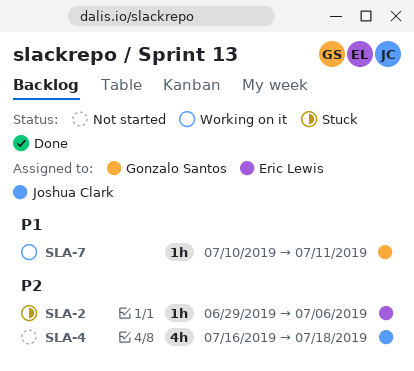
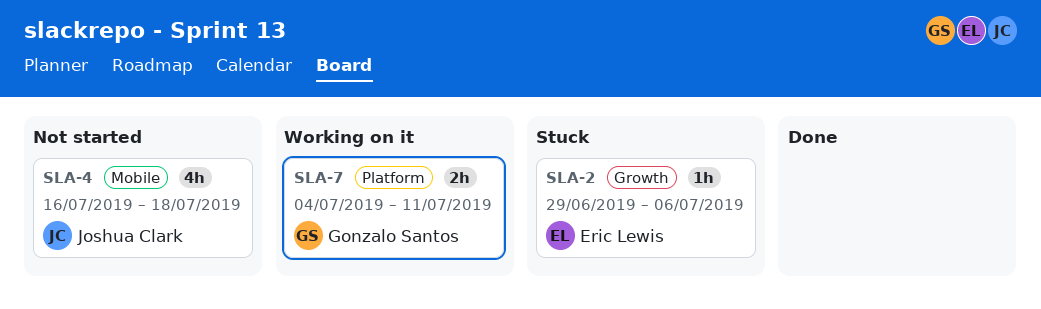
SLA-7, estimate: 1h -> 2h
SLA-7, start: Jul 10 -> Jul 4

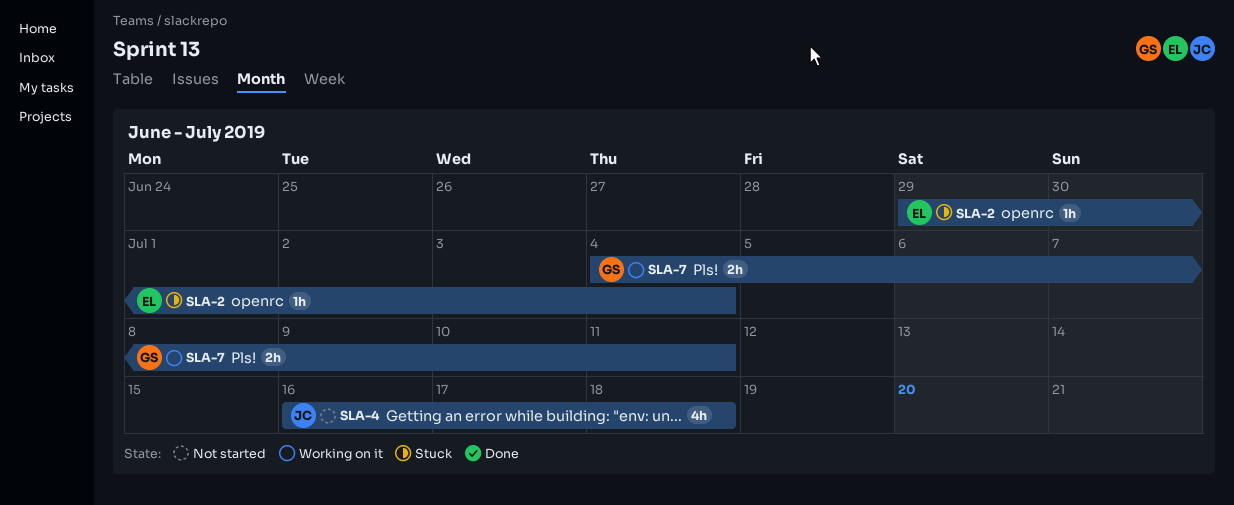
SLA-2, due: Jul 6 -> Jul 4

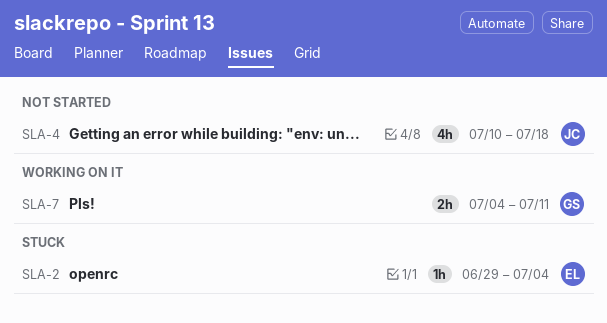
SLA-4, start: Jul 16 -> Jul 10

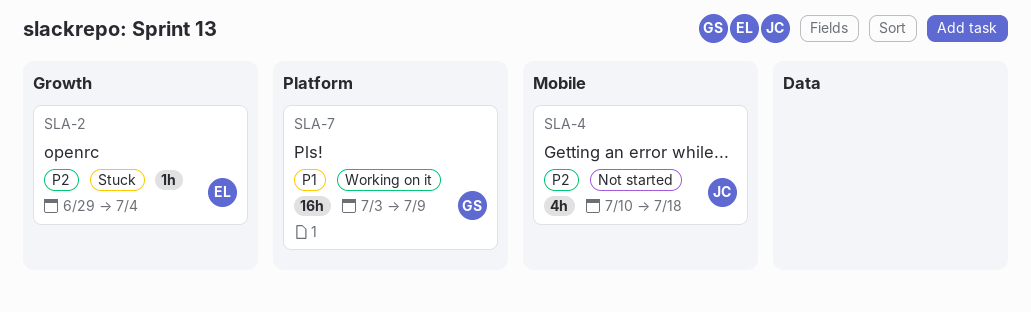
SLA-7, estimate: 2h -> 16h
SLA-7, start: Jul 4 -> Jul 3
SLA-7, due: Jul 11 -> Jul 9

